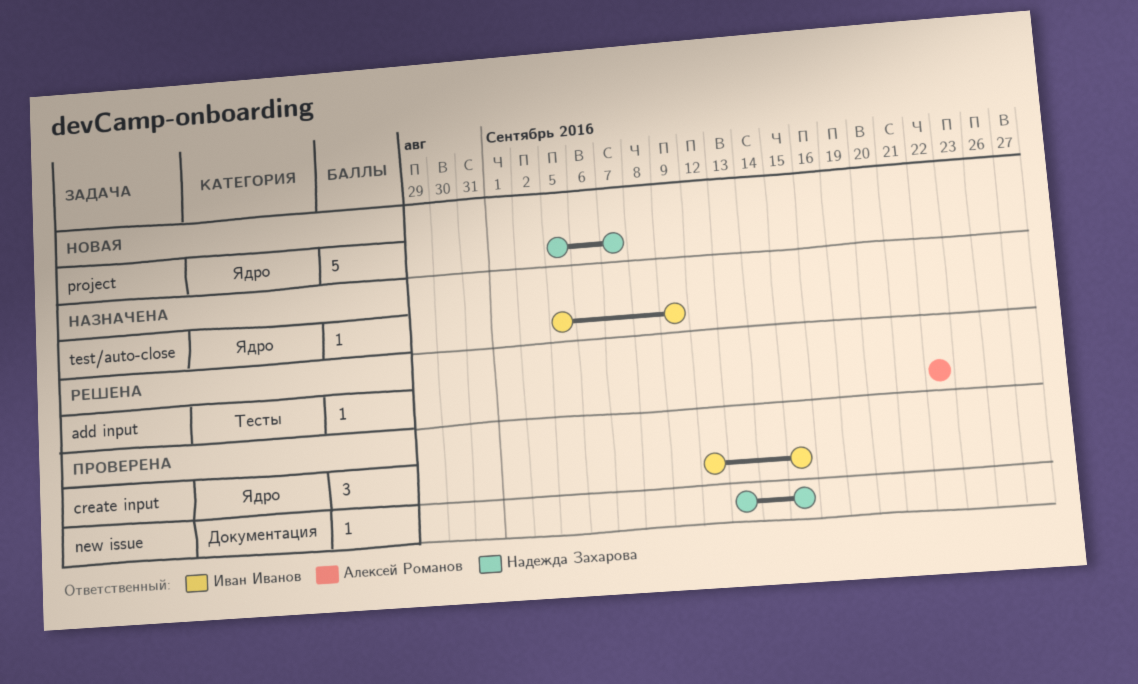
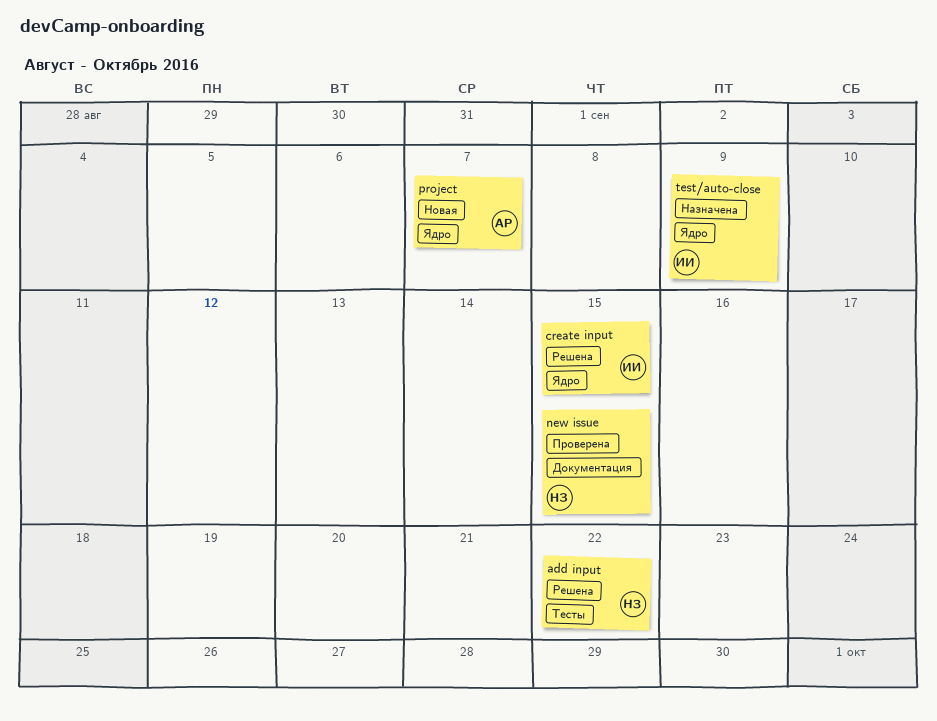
add input, owner: Алексей Романов -> Надежда Захарова
create input, status: Проверена -> Решена
project, owner: Надежда Захарова -> Алексей Романов

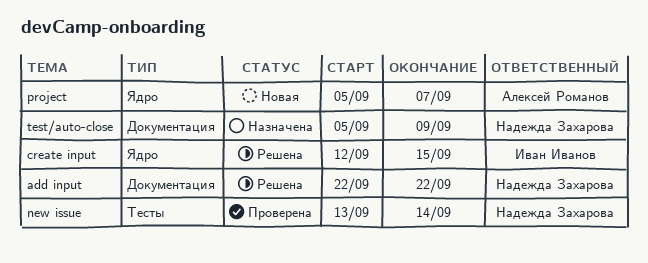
add input, label: Тесты -> Документация
new issue, label: Документация -> Тесты
new issue, due: Sep 15 -> Sep 14
test/auto-close, owner: Иван Иванов -> Надежда Захарова
test/auto-close, label: Ядро -> Документация

